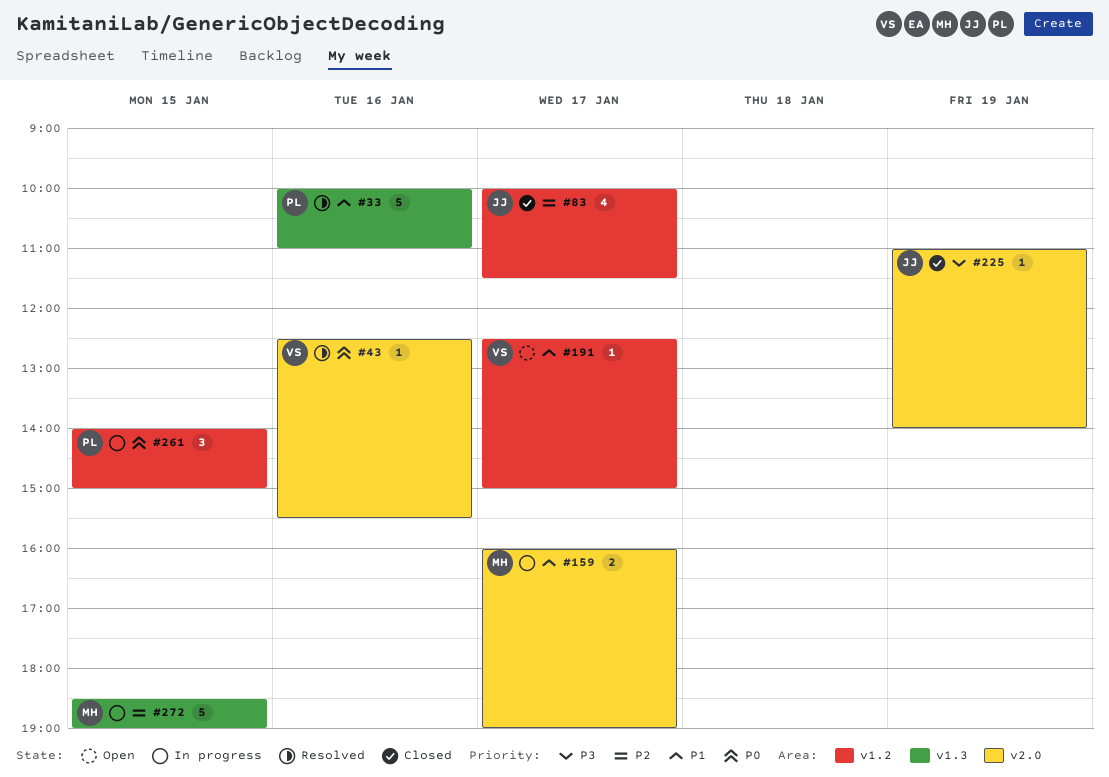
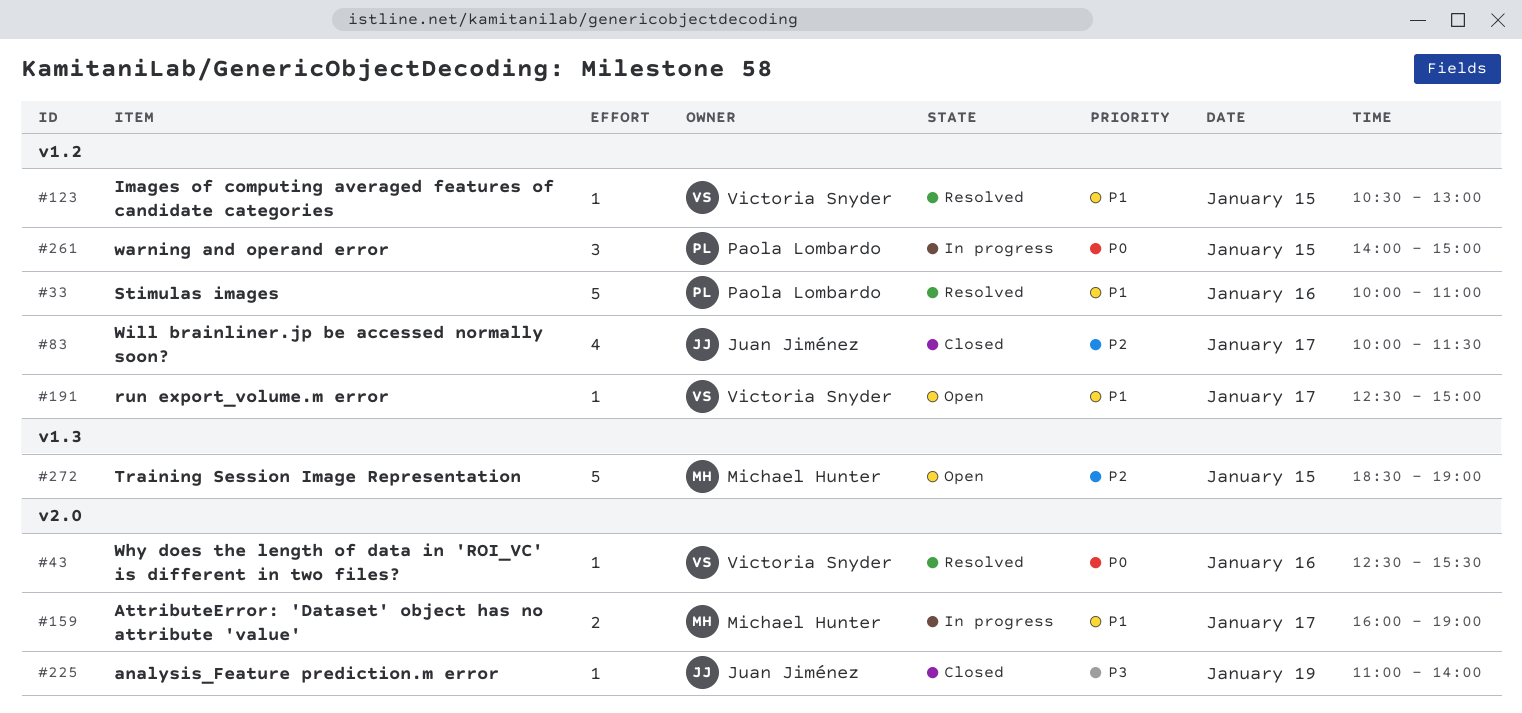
#33, label: v1.3 -> v1.2
#123: none -> present
#272, status: In progress -> Open

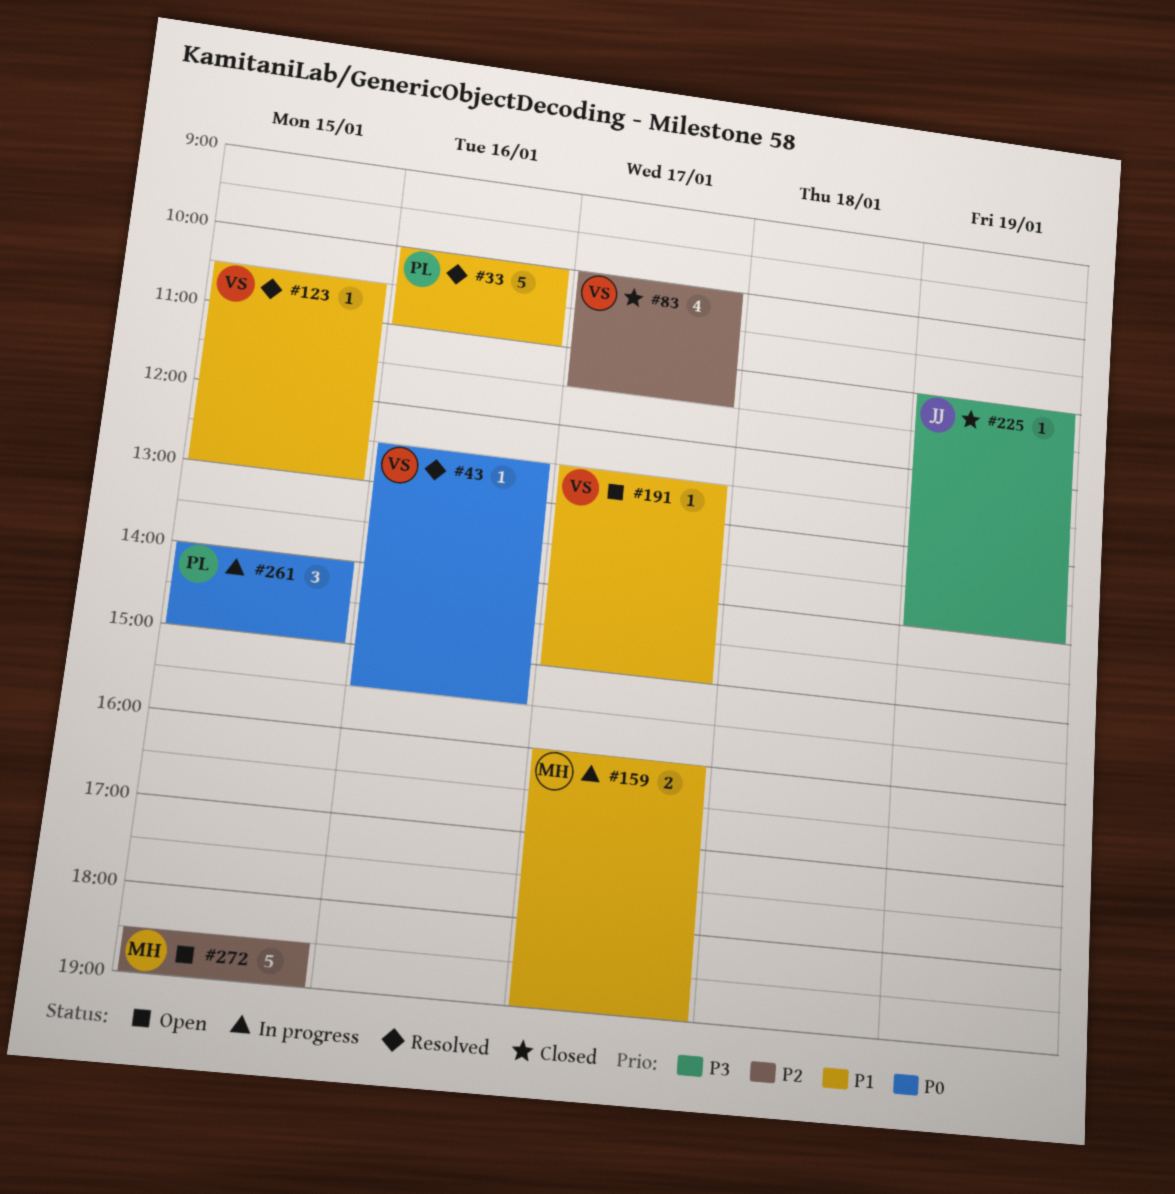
#83, owner: Juan Jiménez -> Victoria Snyder

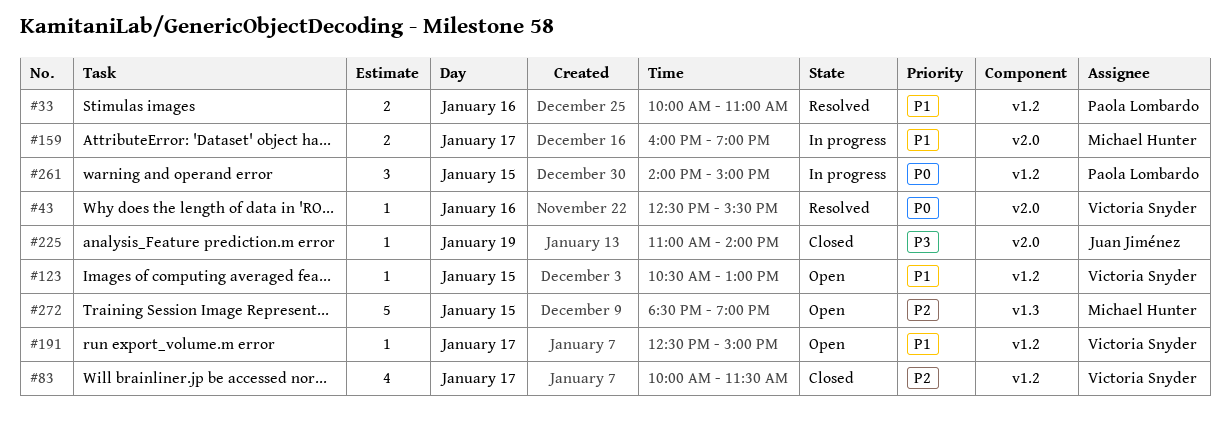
#33, estimate: 5 -> 2
#123, status: Resolved -> Open

